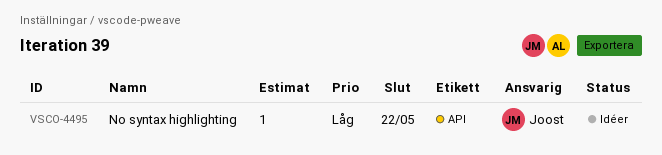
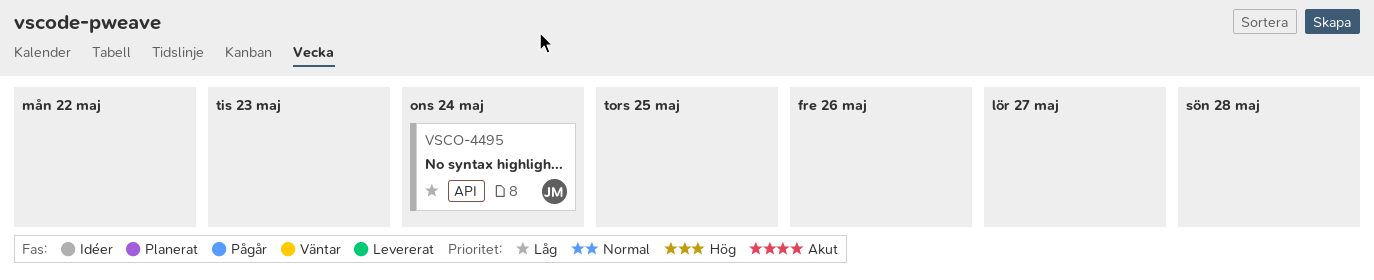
VSCO-4495, due: May 22 -> May 24

